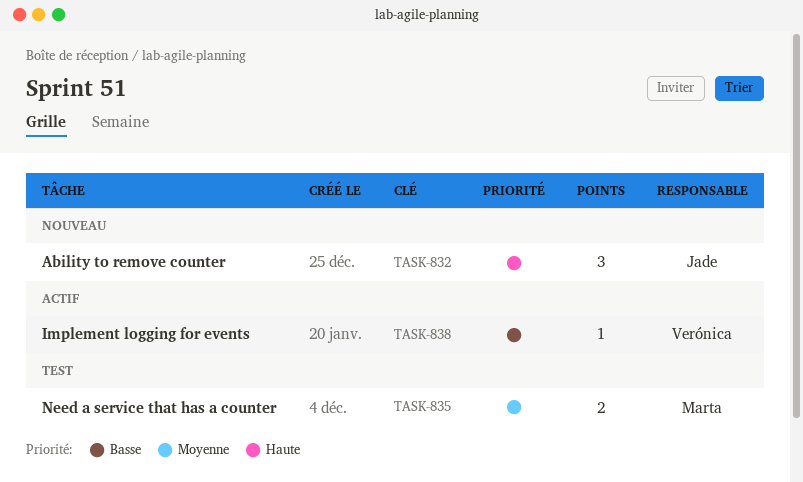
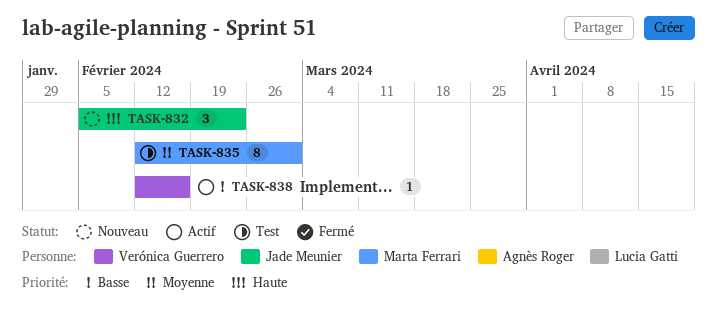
TASK-835, estimate: 2 -> 8

